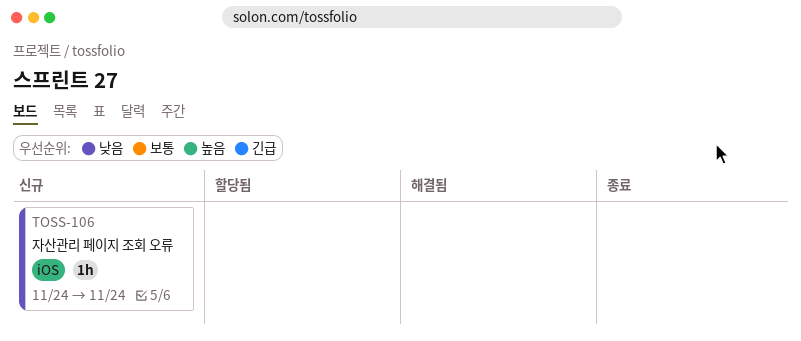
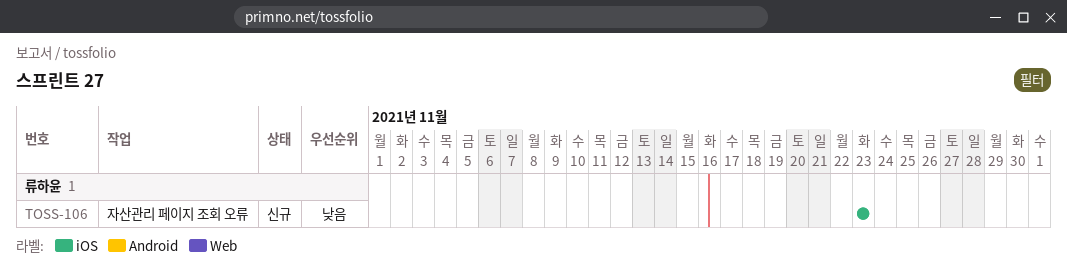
TOSS-106, start: Nov 24 -> Nov 23
TOSS-106, due: Nov 24 -> Nov 23

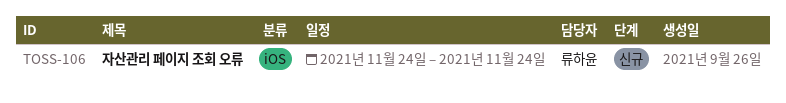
TOSS-106, start: Nov 23 -> Nov 24
TOSS-106, due: Nov 23 -> Nov 24

